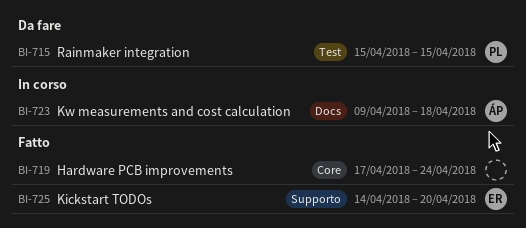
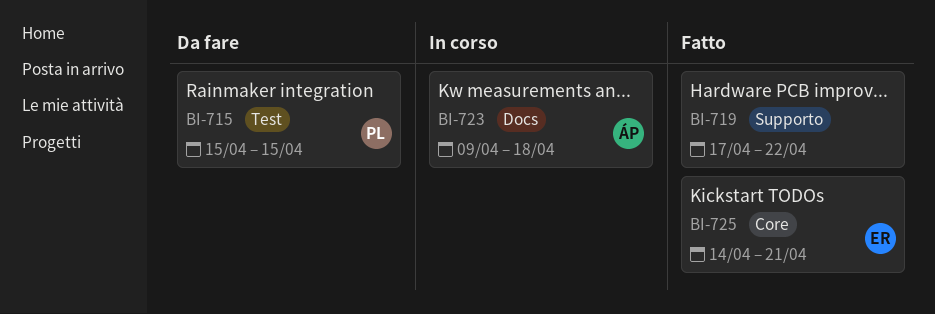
BI-719, label: Core -> Supporto
BI-719, due: Apr 24 -> Apr 22
BI-725, label: Supporto -> Core
BI-725, due: Apr 20 -> Apr 21

